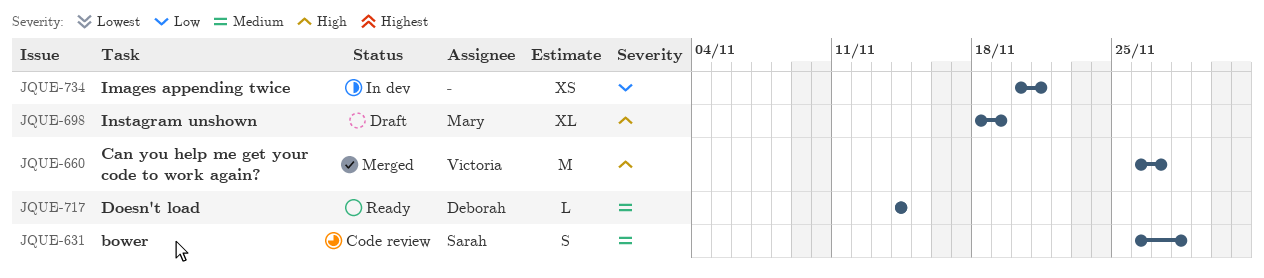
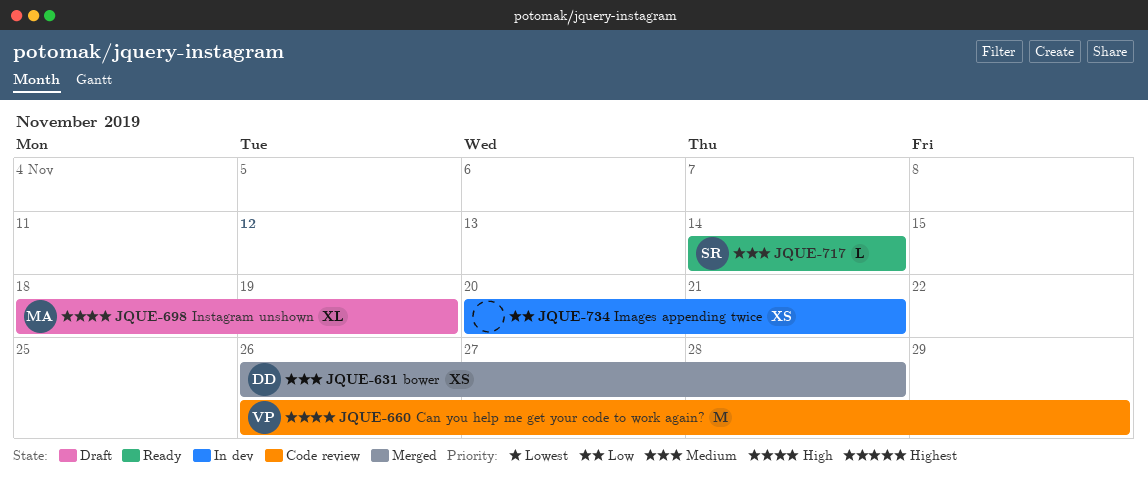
JQUE-631, status: Code review -> Merged
JQUE-631, owner: Sarah -> Deborah
JQUE-631, estimate: S -> XS
JQUE-660, status: Merged -> Code review
JQUE-660, due: Nov 27 -> Nov 29
JQUE-717, owner: Deborah -> Sarah

